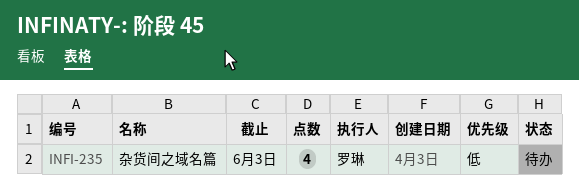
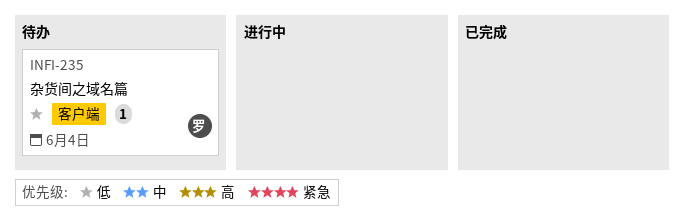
INFI-235, estimate: 4 -> 1
INFI-235, due: Jun 3 -> Jun 4

